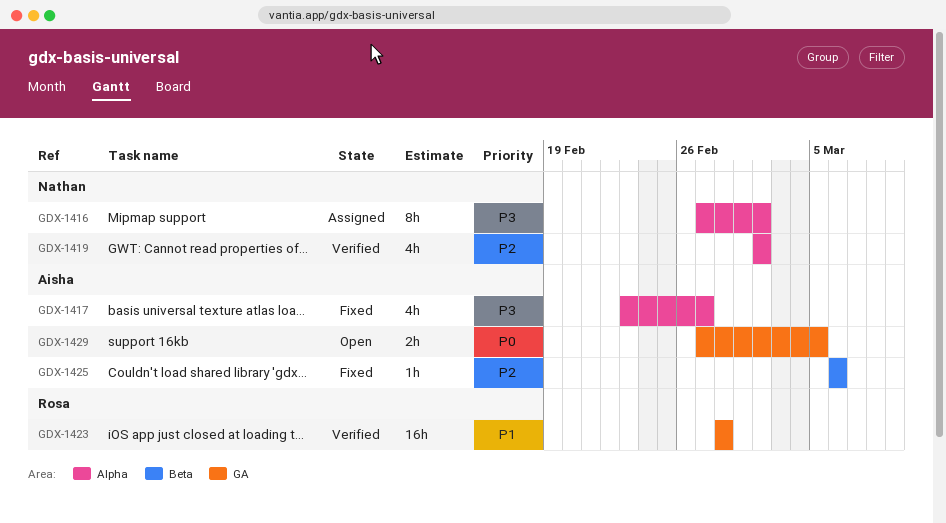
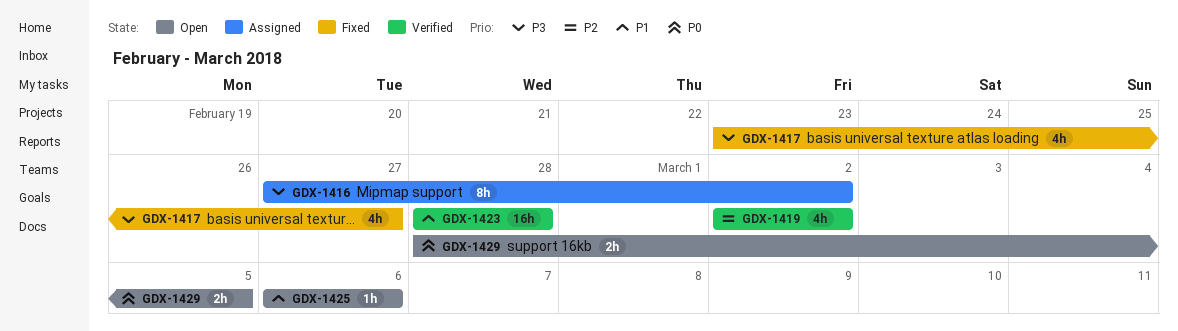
GDX-1425, status: Fixed -> Open
GDX-1425, priority: P2 -> P1
GDX-1429, start: Feb 27 -> Feb 28

